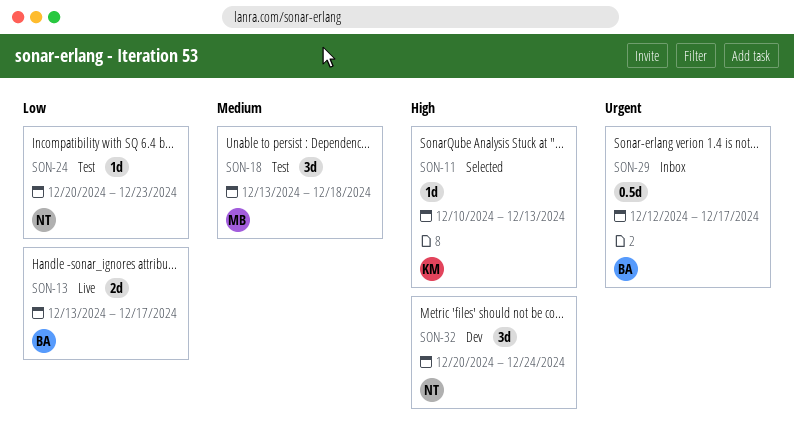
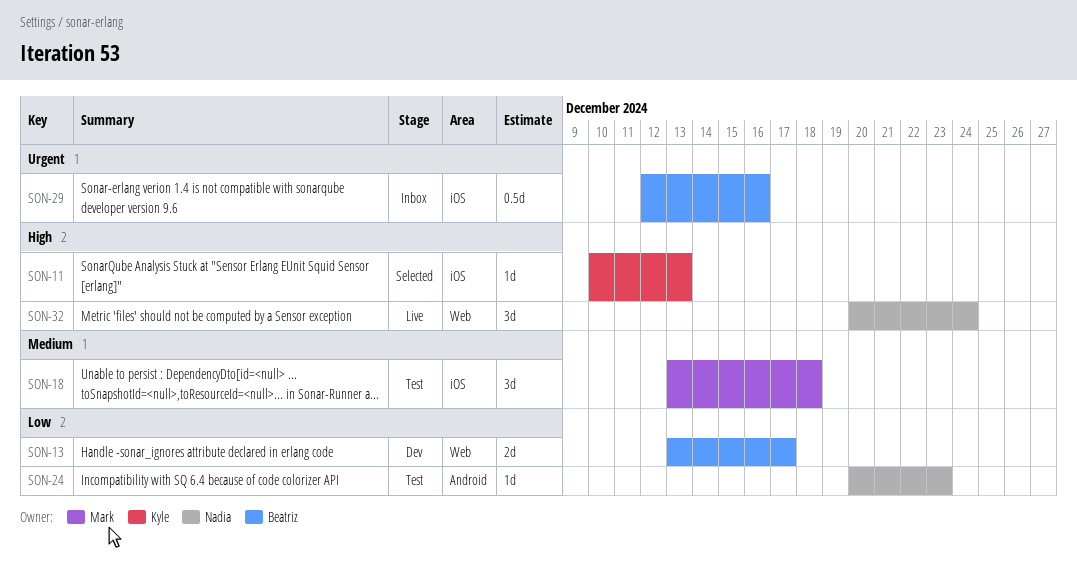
SON-13, status: Live -> Dev
SON-29, due: Dec 17 -> Dec 16
SON-32, status: Dev -> Live

